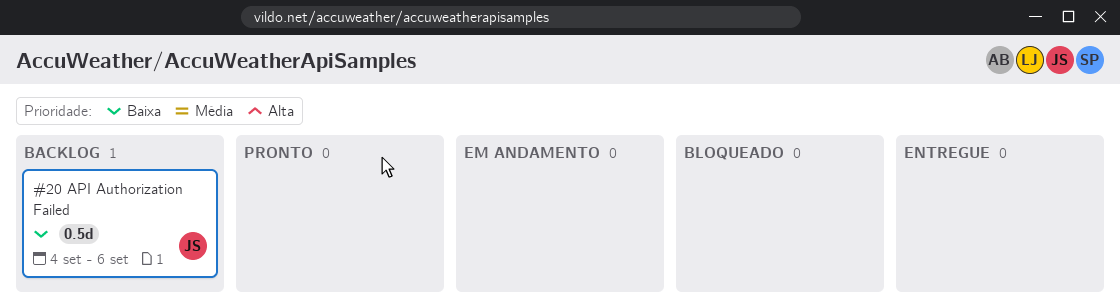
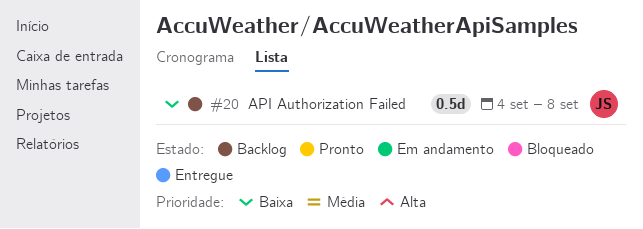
#20, due: Sep 6 -> Sep 8

